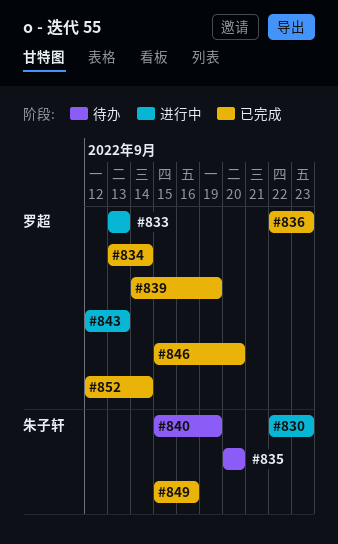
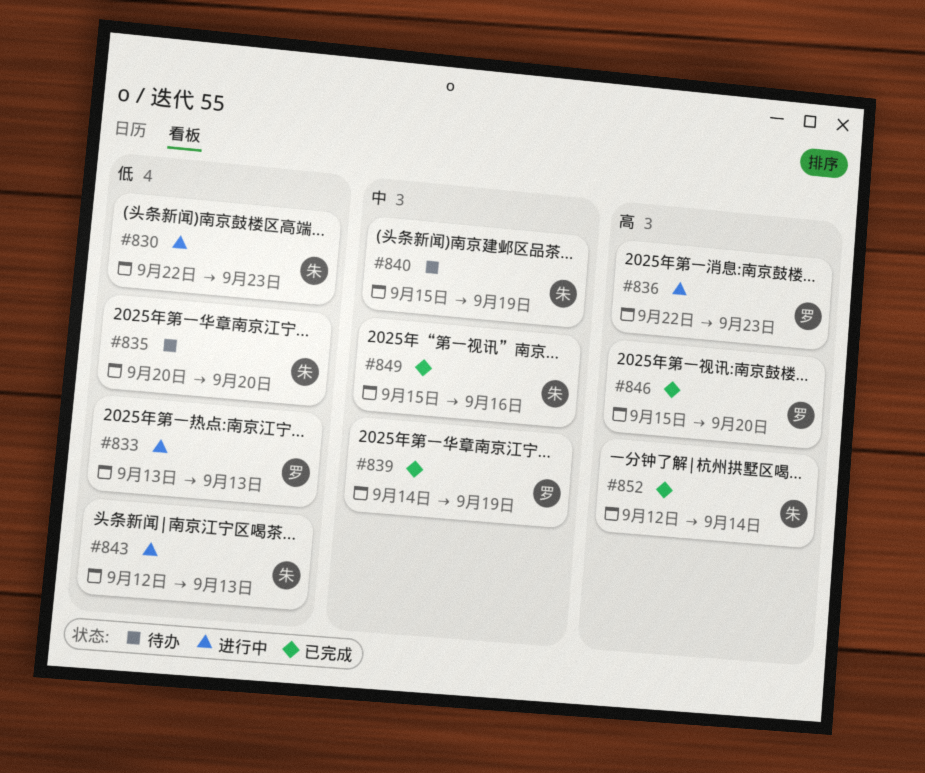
#834: present -> none
#836, status: 已完成 -> 进行中
#843, owner: 罗超 -> 朱子轩
#852, owner: 罗超 -> 朱子轩

